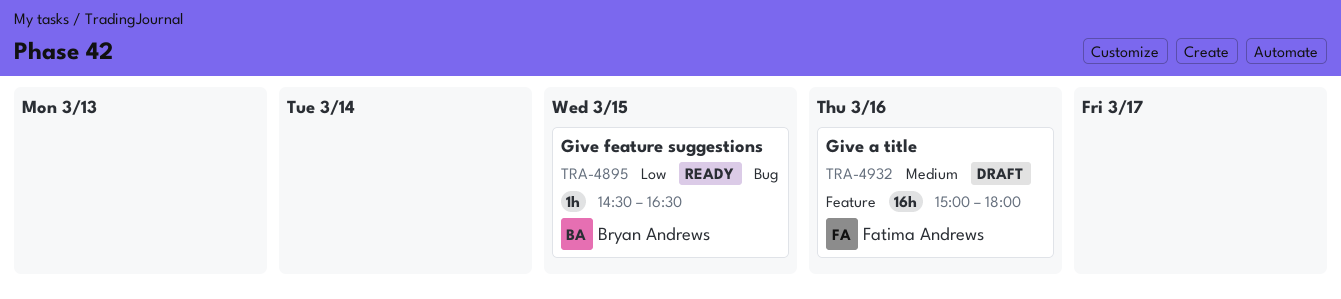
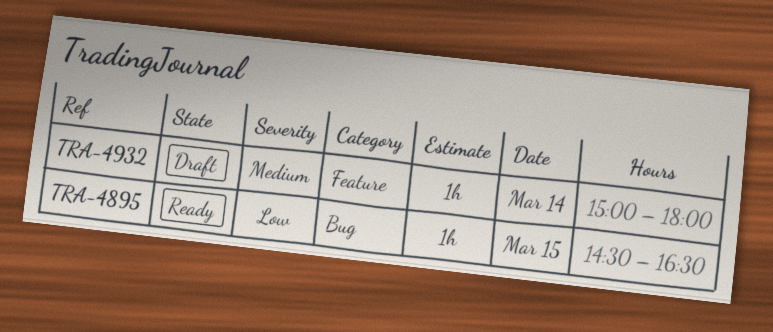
TRA-4932, estimate: 16h -> 1h
TRA-4932, day: Mar 16 -> Mar 14

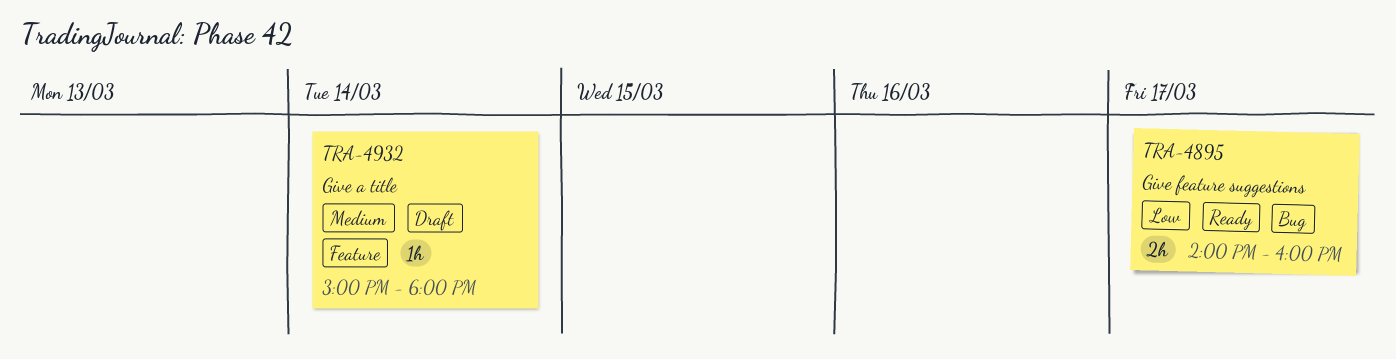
TRA-4895, estimate: 1h -> 2h
TRA-4895, day: Mar 15 -> Mar 17
TRA-4895, begins: 14:30 -> 14:00
TRA-4895, ends: 16:30 -> 16:00

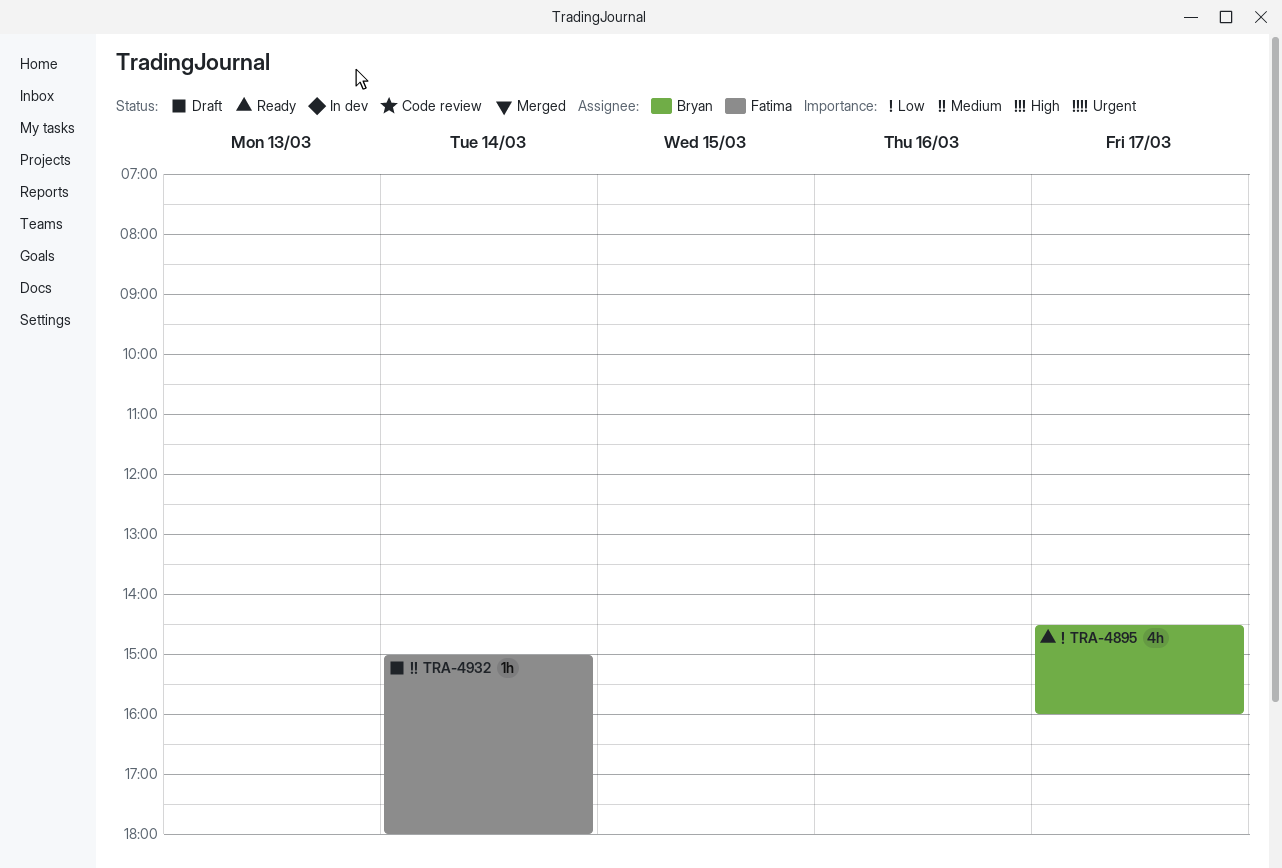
TRA-4895, estimate: 2h -> 4h
TRA-4895, begins: 14:00 -> 14:30

